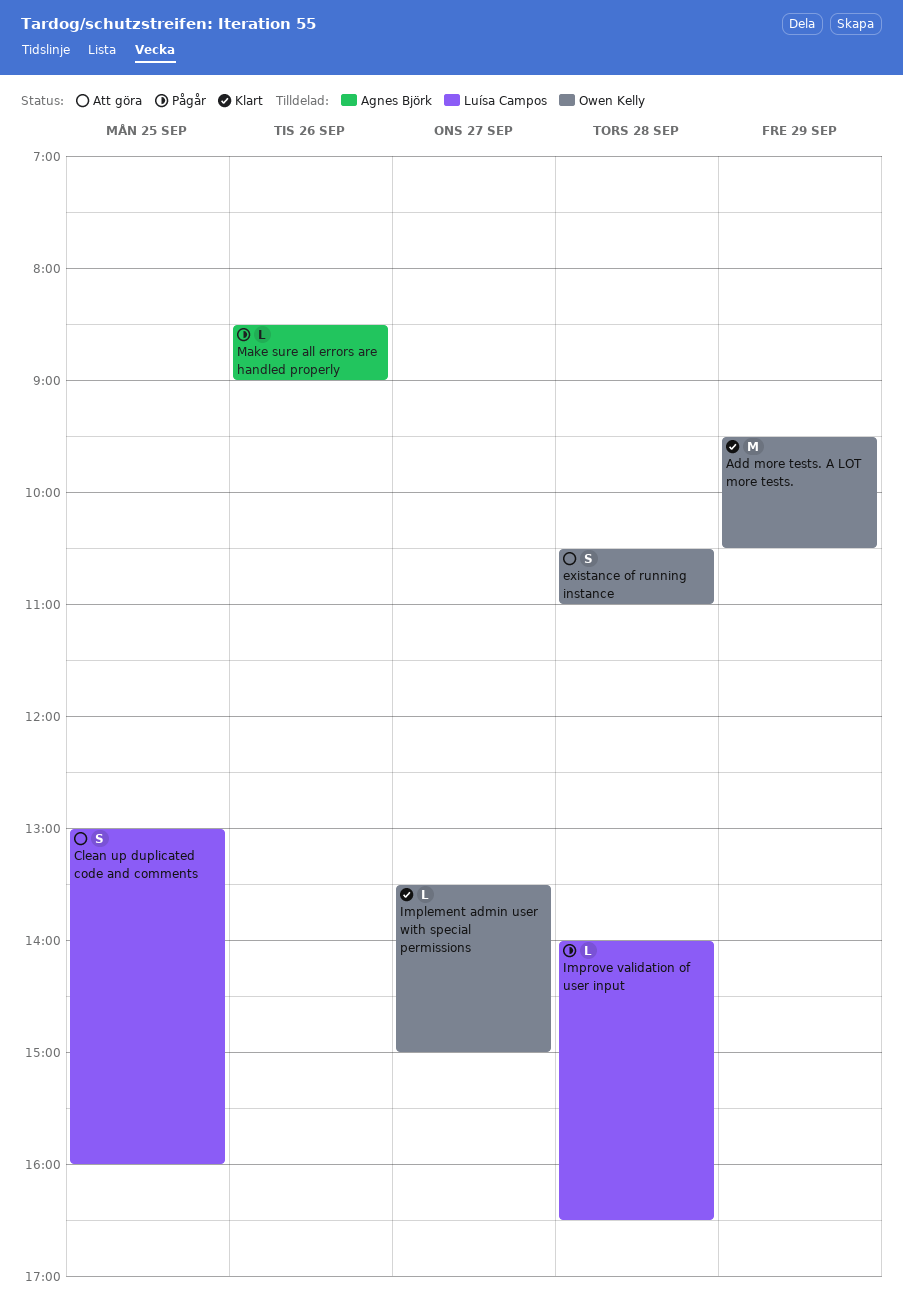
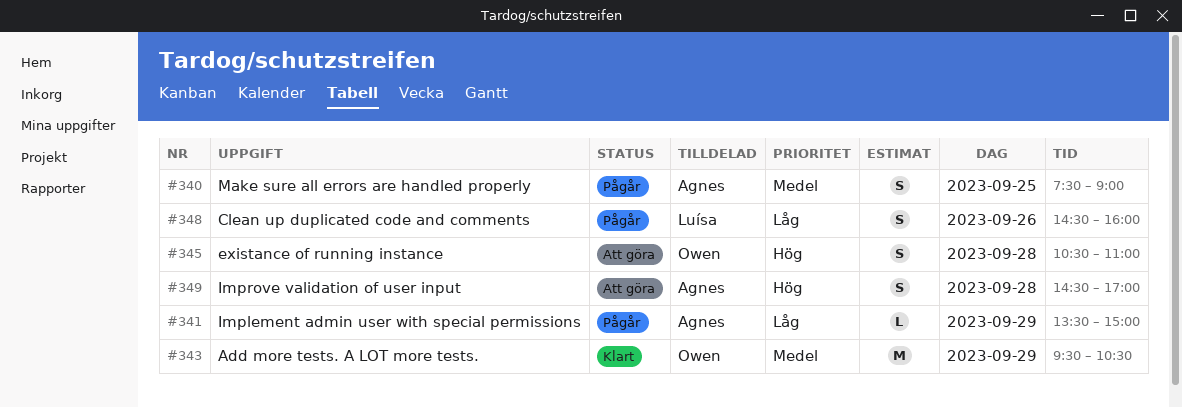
Clean up duplicated code and comments, status: Att göra -> Pågår
Clean up duplicated code and comments, day: Sep 25 -> Sep 26
Clean up duplicated code and comments, begins: 13:00 -> 14:30
Implement admin user with special permissions, status: Klart -> Pågår
Implement admin user with special permissions, owner: Owen Kelly -> Agnes Björk
Implement admin user with special permissions, day: Sep 27 -> Sep 29
Improve validation of user input, status: Pågår -> Att göra
Improve validation of user input, owner: Luísa Campos -> Agnes Björk
Improve validation of user input, estimate: L -> S
Improve validation of user input, begins: 14:00 -> 14:30
Improve validation of user input, ends: 16:30 -> 17:00
Make sure all errors are handled properly, estimate: L -> S
Make sure all errors are handled properly, day: Sep 26 -> Sep 25
Make sure all errors are handled properly, begins: 08:30 -> 07:30

